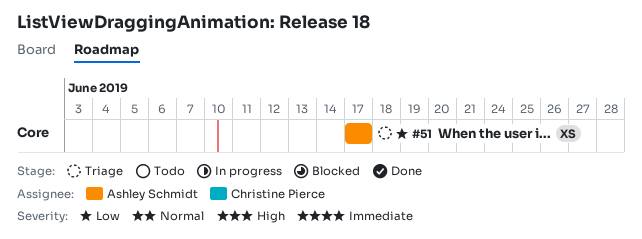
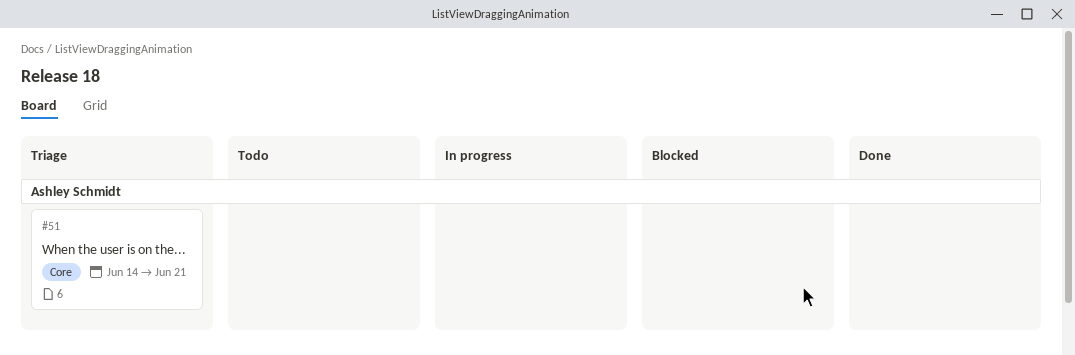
#51, start: Jun 17 -> Jun 14
#51, due: Jun 17 -> Jun 21

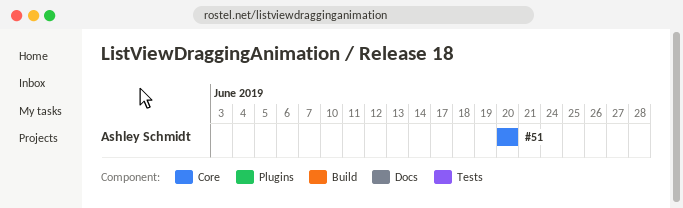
#51, start: Jun 14 -> Jun 20
#51, due: Jun 21 -> Jun 20

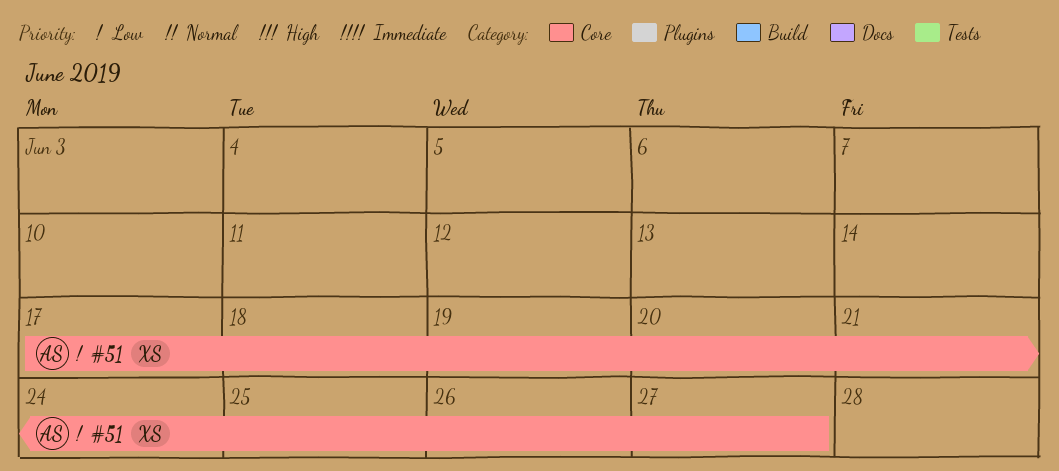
#51, start: Jun 20 -> Jun 17
#51, due: Jun 20 -> Jun 27

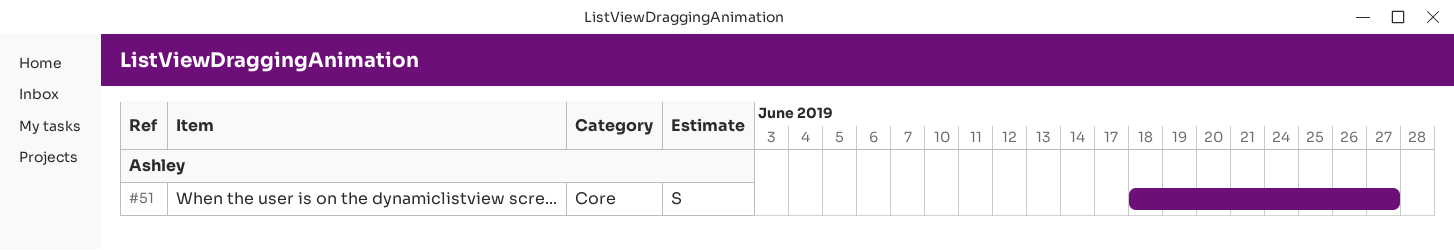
#51, estimate: XS -> S
#51, start: Jun 17 -> Jun 18

